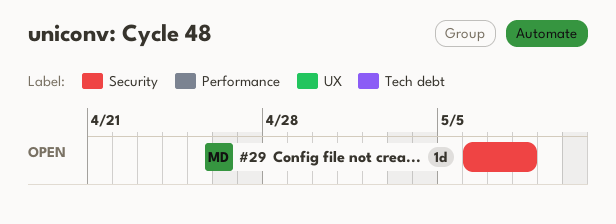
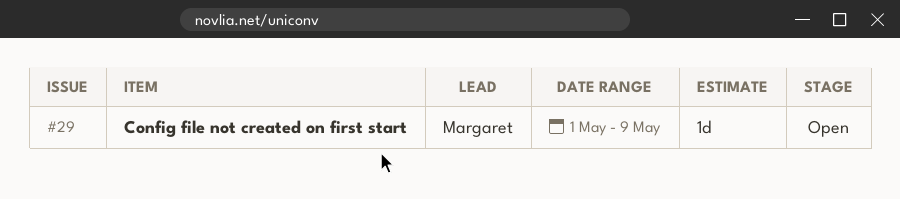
#29, start: May 6 -> May 1
#29, due: May 8 -> May 9

